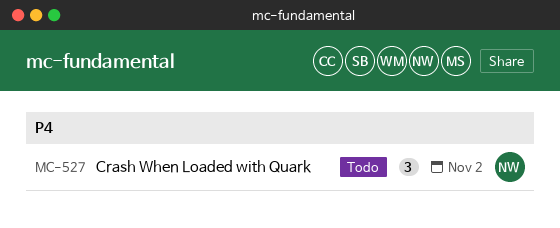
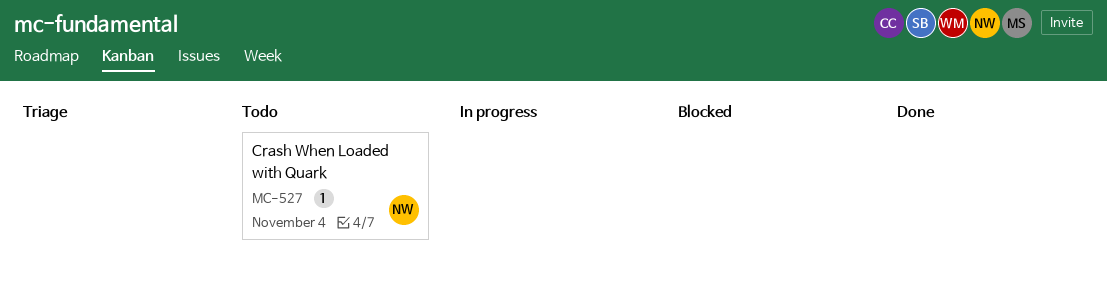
MC-527, estimate: 3 -> 1
MC-527, due: Nov 2 -> Nov 4

